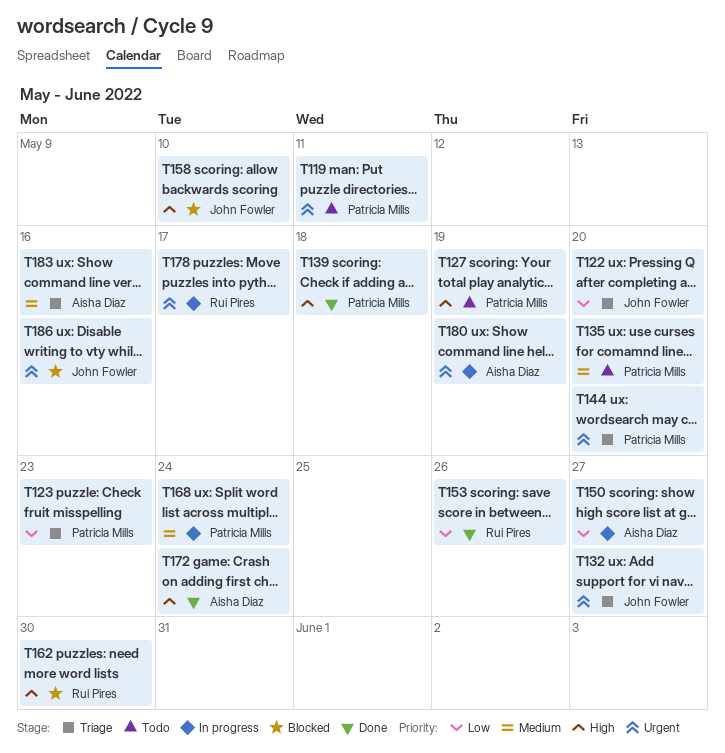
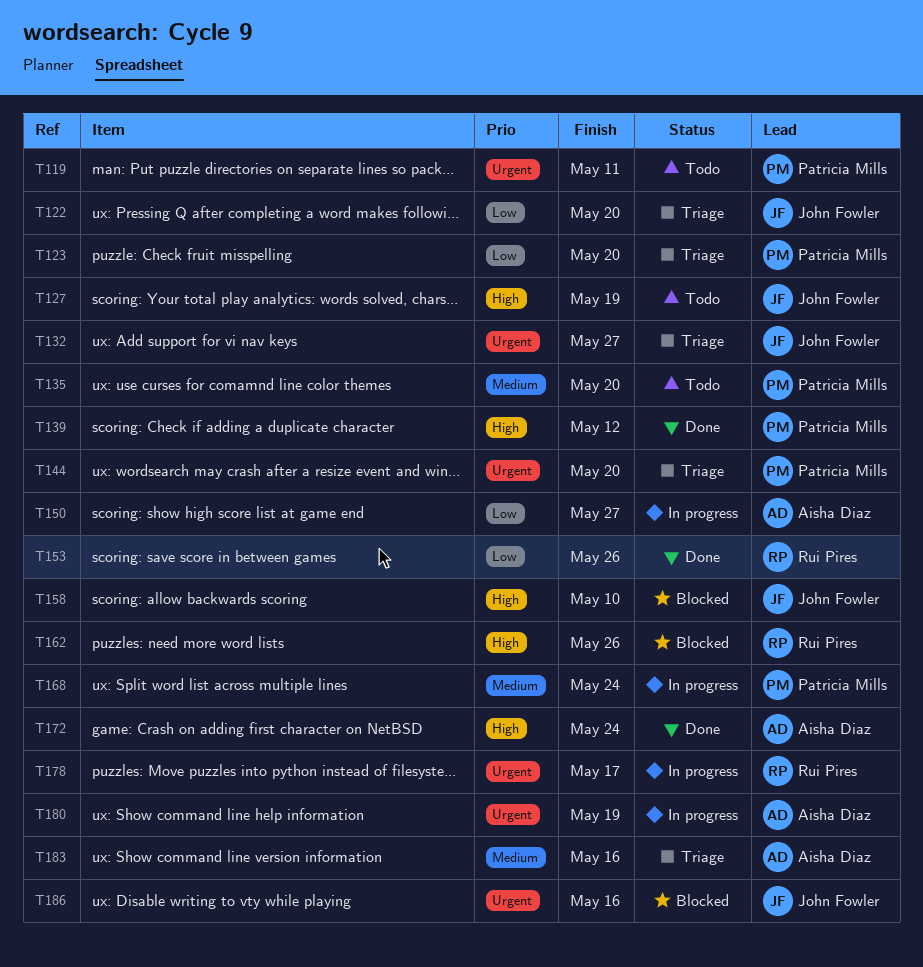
T123, due: May 23 -> May 20
T127, owner: Patricia Mills -> John Fowler
T139, due: May 18 -> May 12
T162, due: May 30 -> May 26

